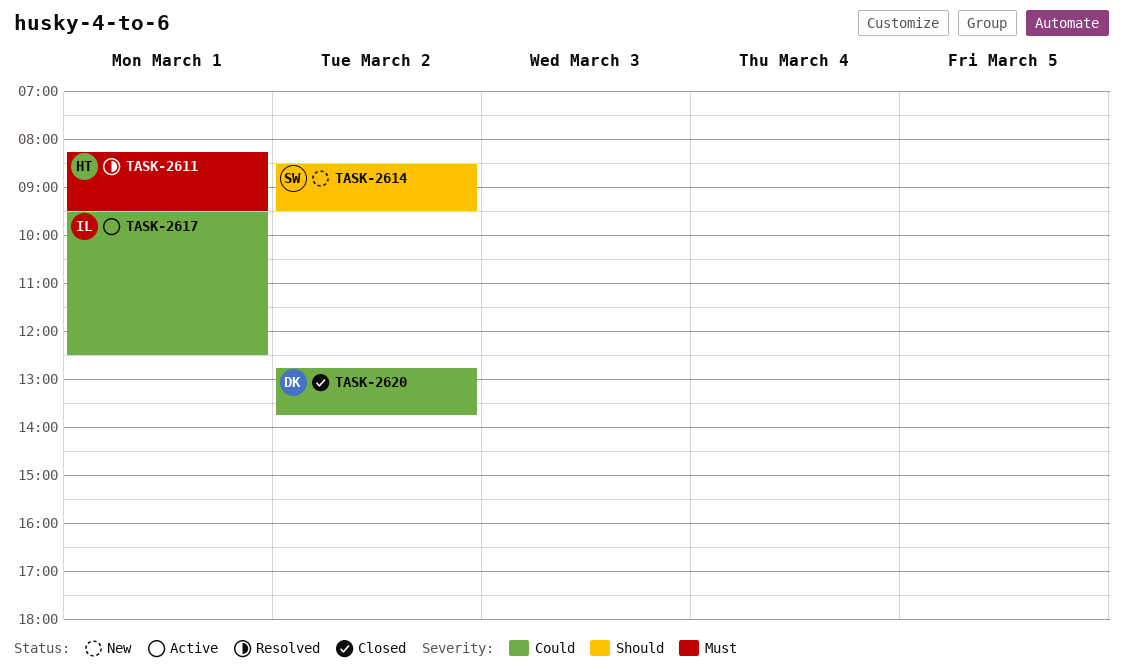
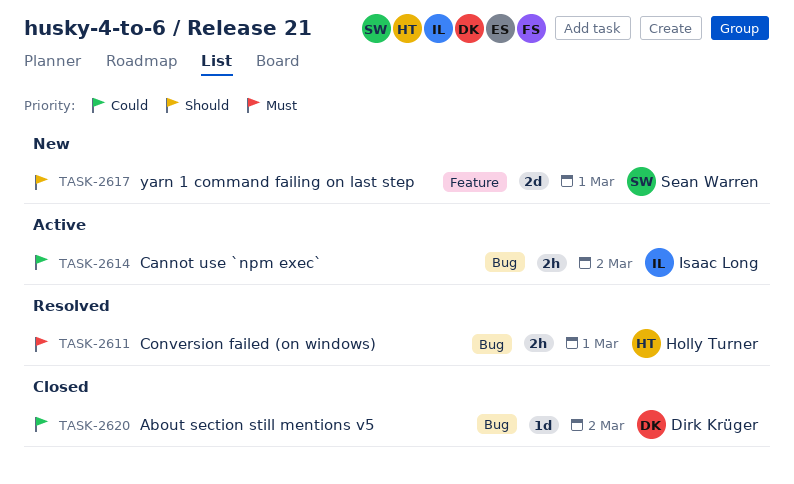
TASK-2614, status: New -> Active
TASK-2614, owner: Sean Warren -> Isaac Long
TASK-2614, priority: Should -> Could
TASK-2617, status: Active -> New
TASK-2617, owner: Isaac Long -> Sean Warren
TASK-2617, priority: Could -> Should

